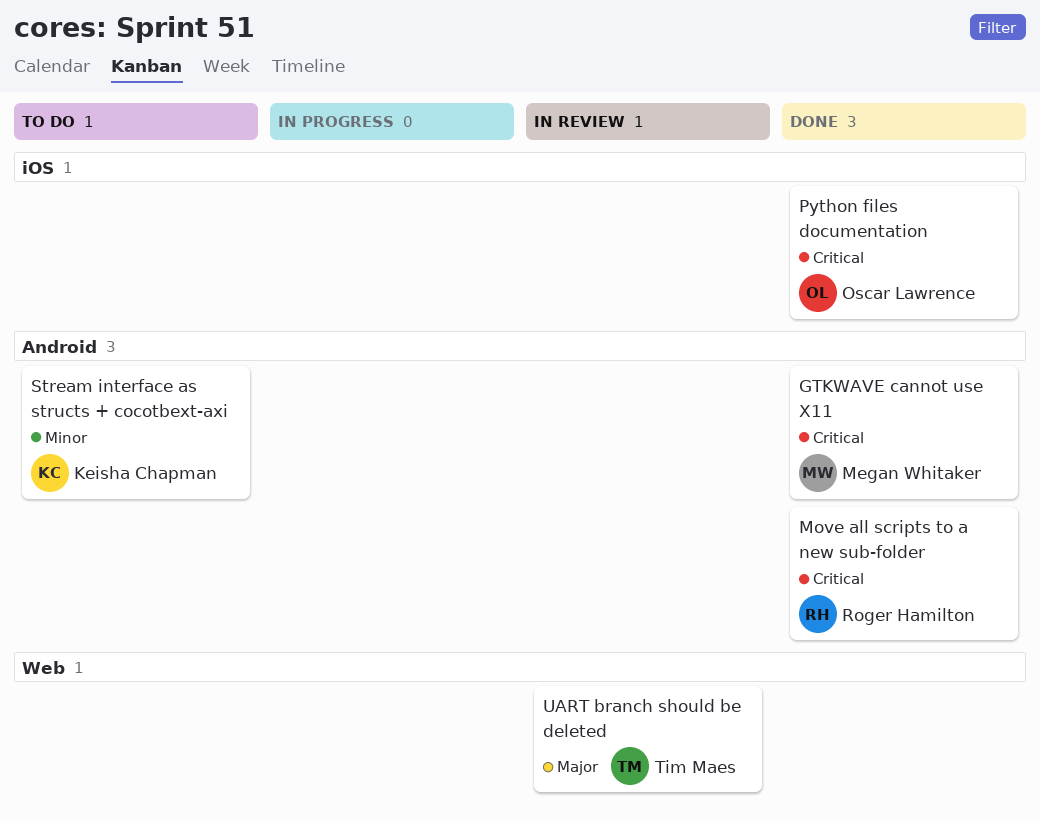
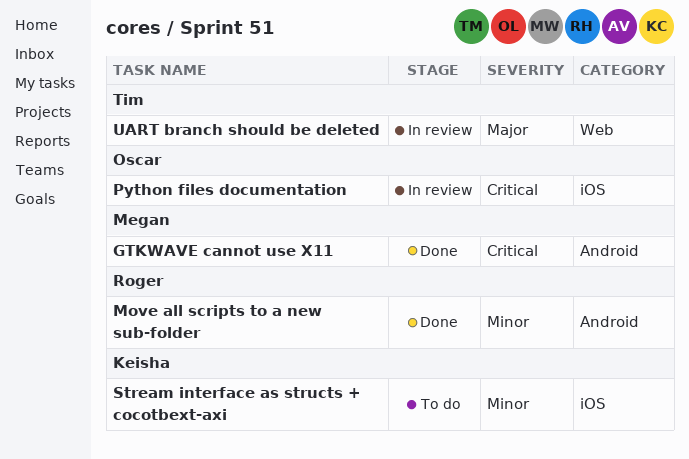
Move all scripts to a new sub-folder, priority: Critical -> Minor
Python files documentation, status: Done -> In review
Stream interface as structs + cocotbext-axi, label: Android -> iOS

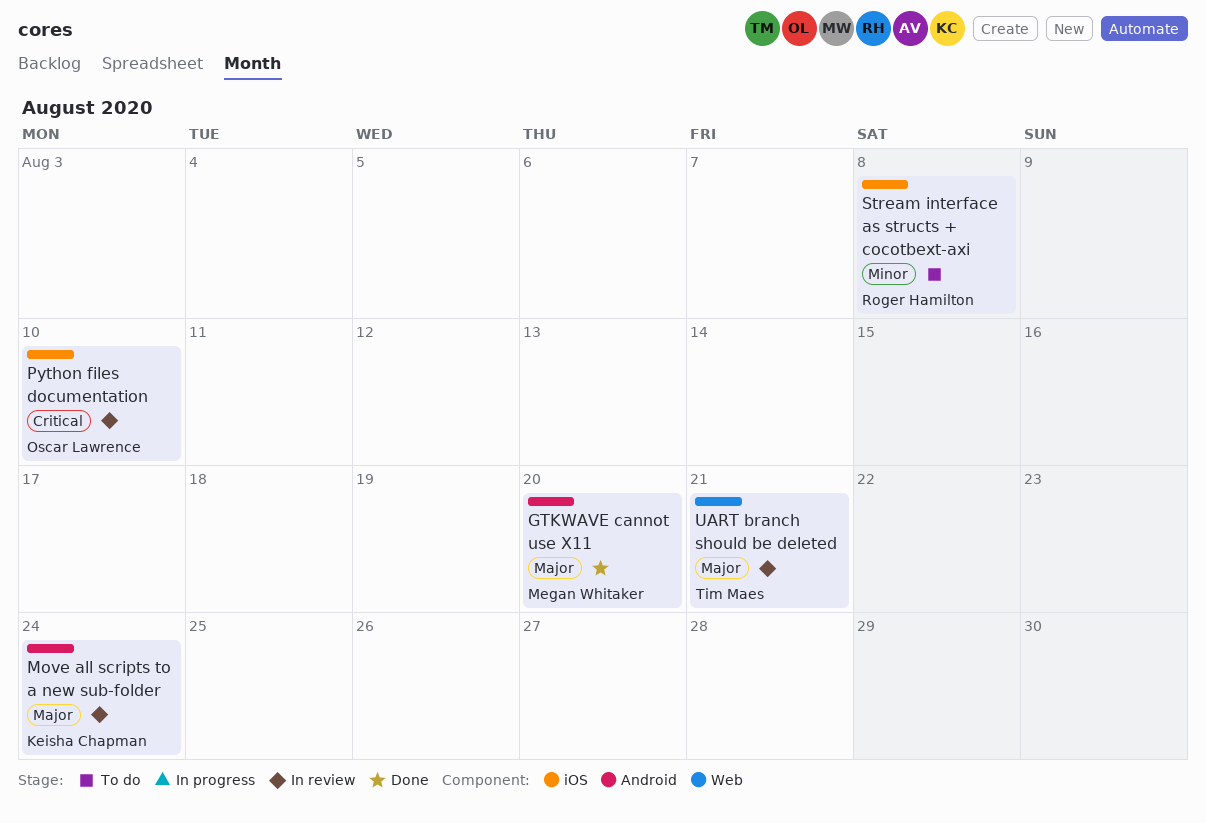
GTKWAVE cannot use X11, priority: Critical -> Major
Move all scripts to a new sub-folder, status: Done -> In review
Move all scripts to a new sub-folder, owner: Roger Hamilton -> Keisha Chapman
Move all scripts to a new sub-folder, priority: Minor -> Major
Stream interface as structs + cocotbext-axi, owner: Keisha Chapman -> Roger Hamilton

